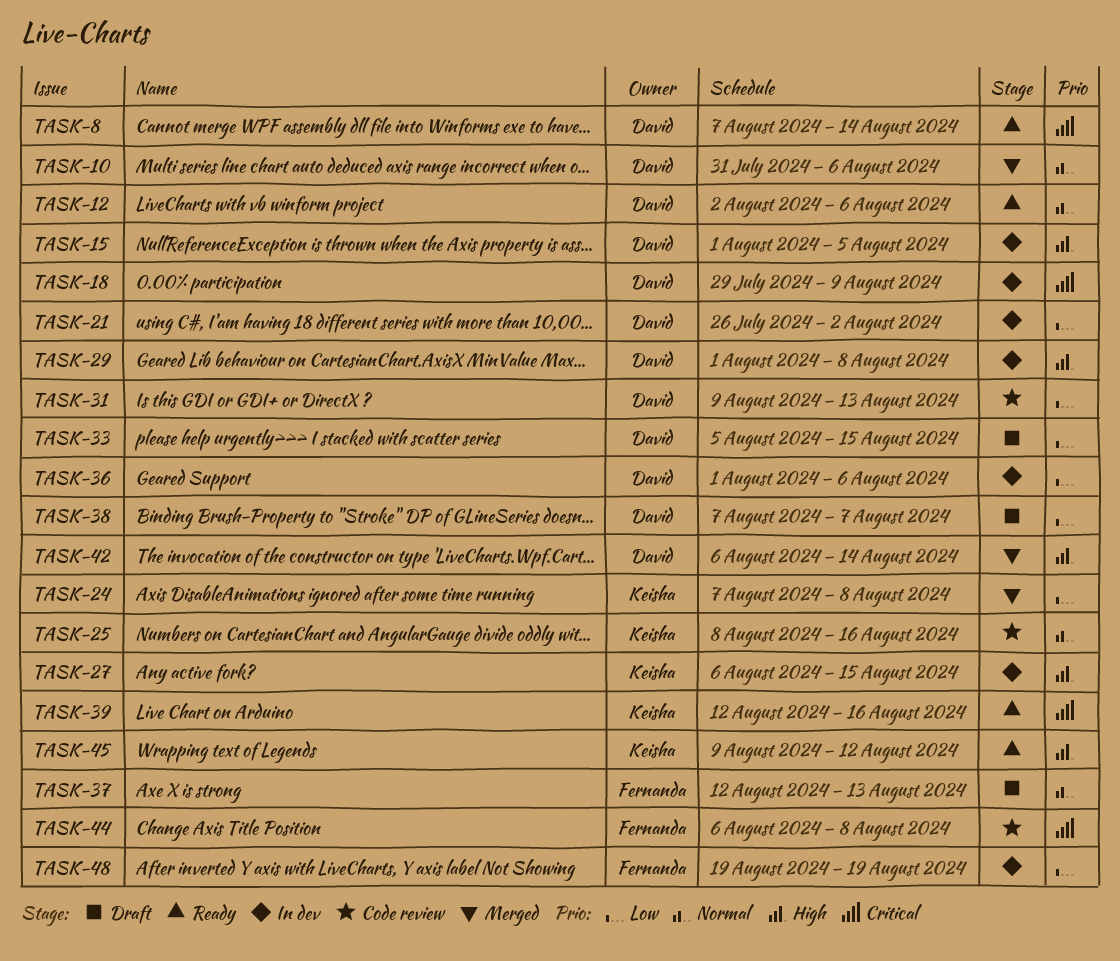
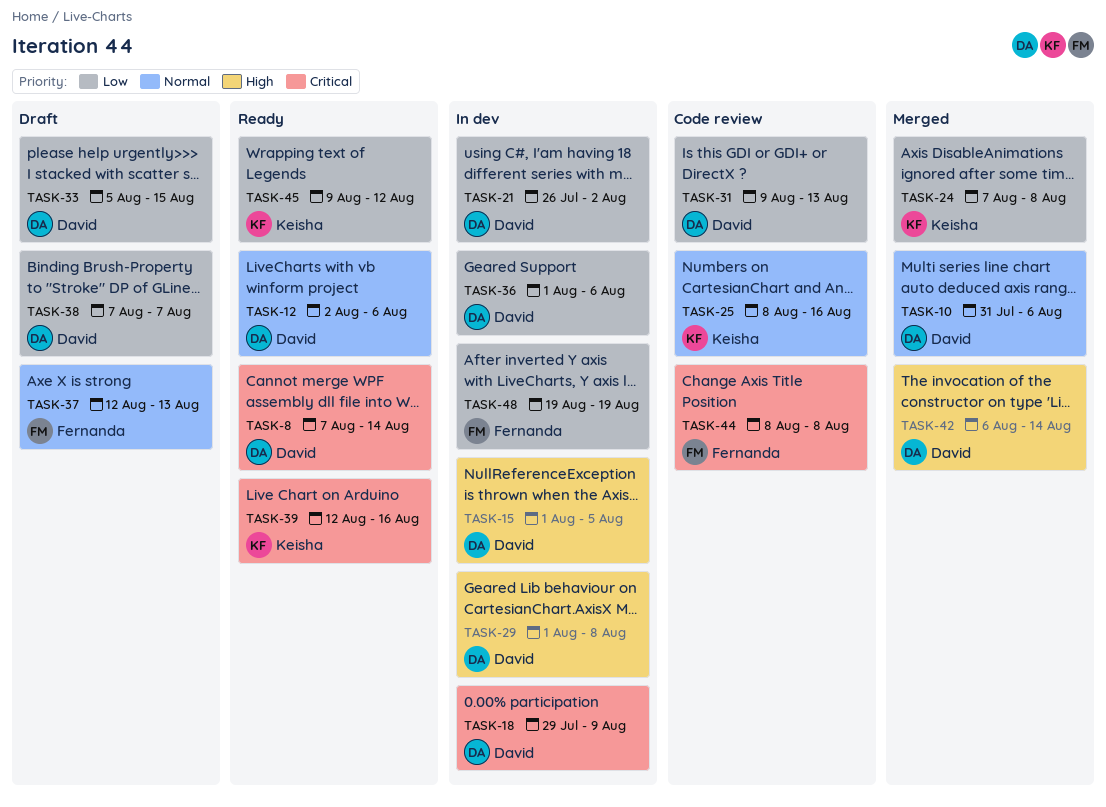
TASK-27: present -> none
TASK-44, start: Aug 6 -> Aug 8
TASK-45, priority: High -> Low

